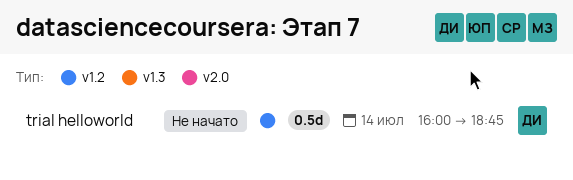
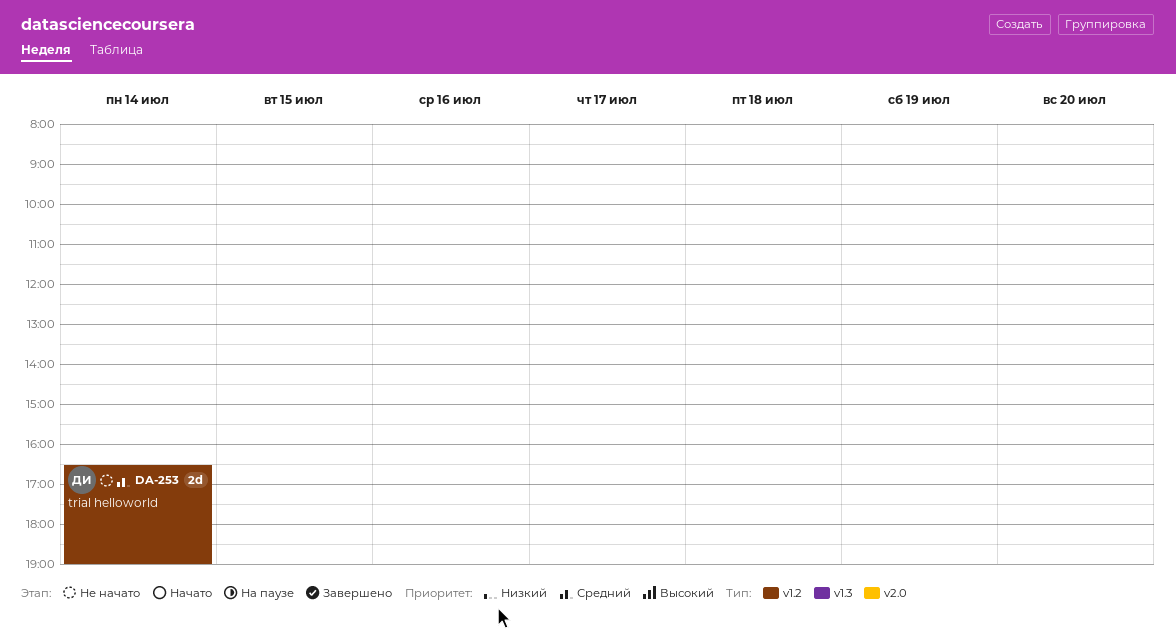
trial helloworld, estimate: 0.5d -> 2d
trial helloworld, begins: 16:00 -> 16:30
trial helloworld, ends: 18:45 -> 19:00

